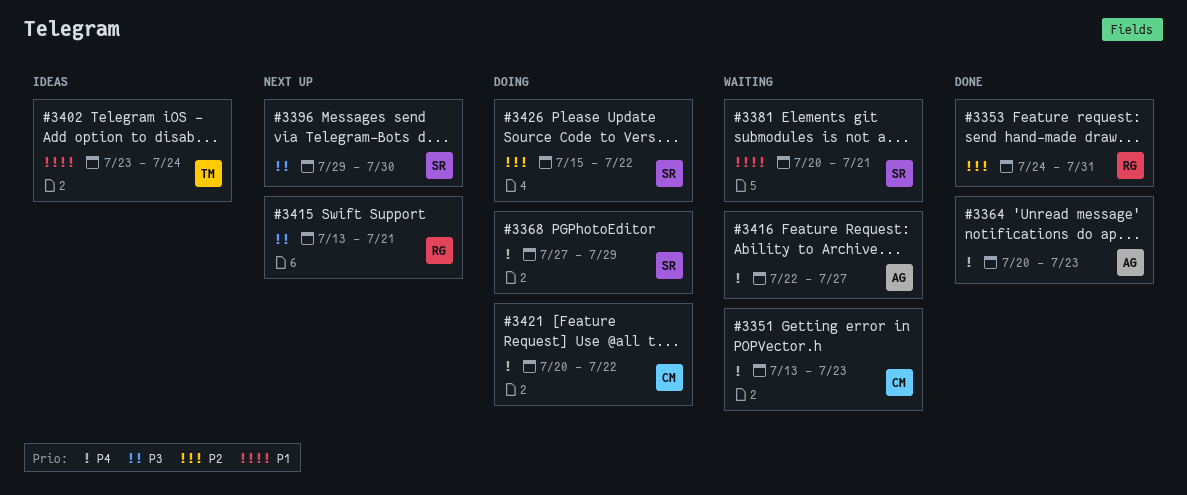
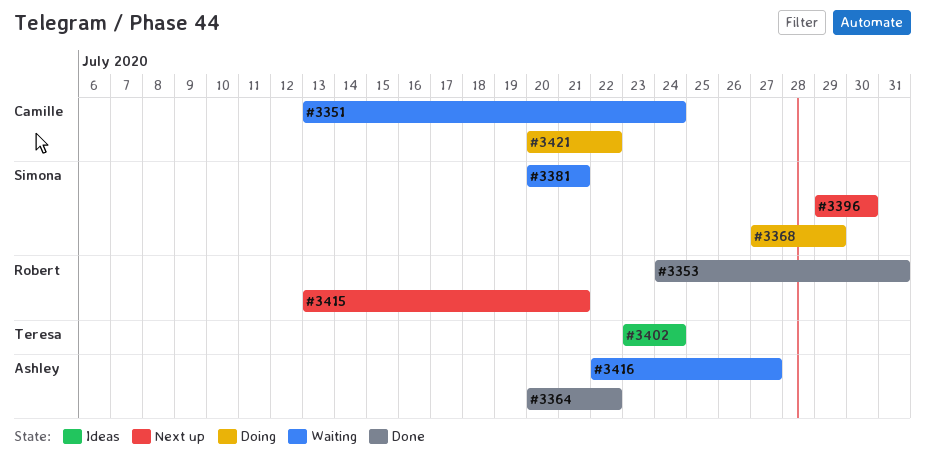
#3351, due: Jul 23 -> Jul 24
#3364, due: Jul 23 -> Jul 22
#3426: present -> none

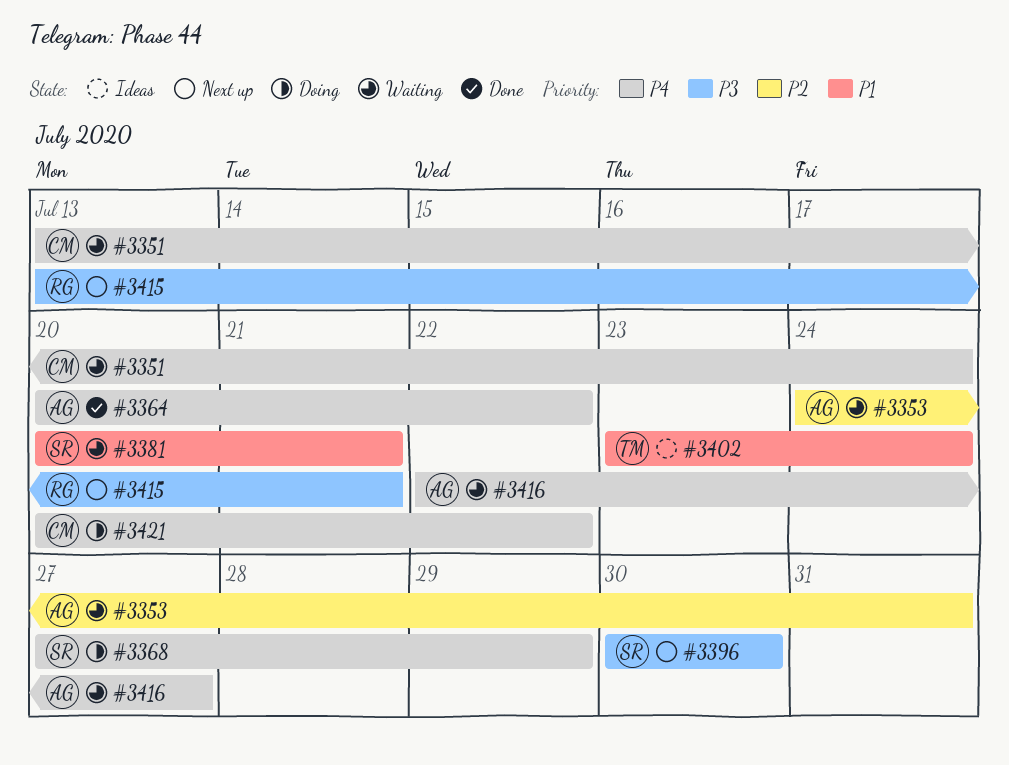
#3353, status: Done -> Waiting
#3353, owner: Robert -> Ashley
#3396, start: Jul 29 -> Jul 30

